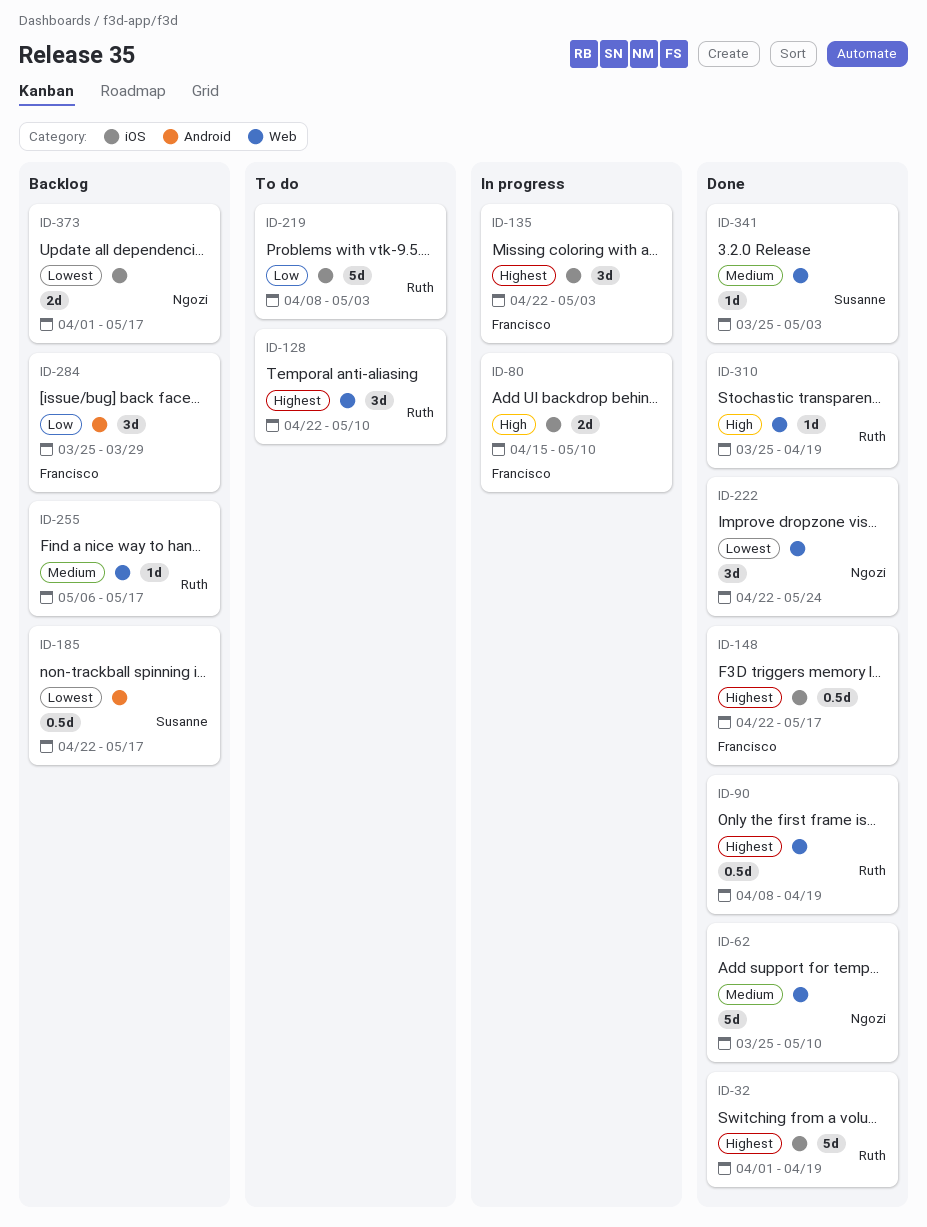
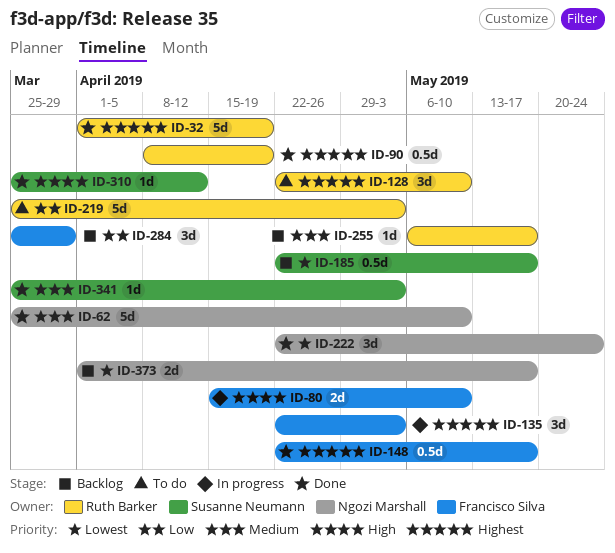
ID-219, start: Apr 8 -> Mar 25
ID-310, owner: Ruth Barker -> Susanne Neumann
ID-310, due: Apr 19 -> Apr 12

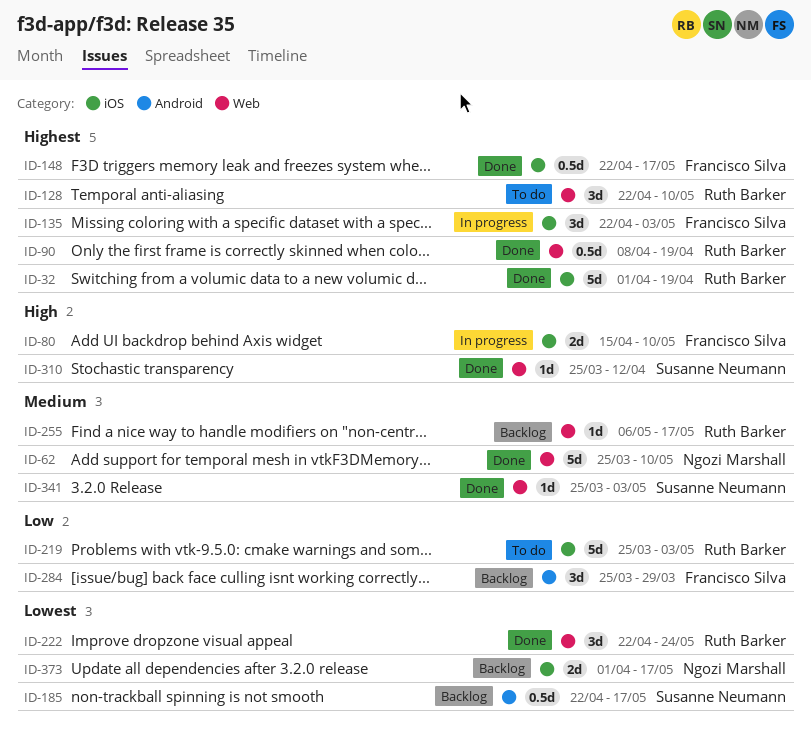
ID-222, owner: Ngozi Marshall -> Ruth Barker

